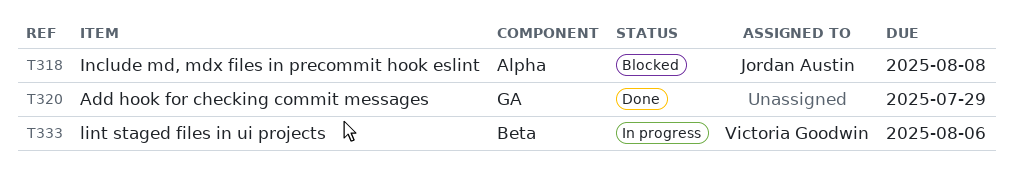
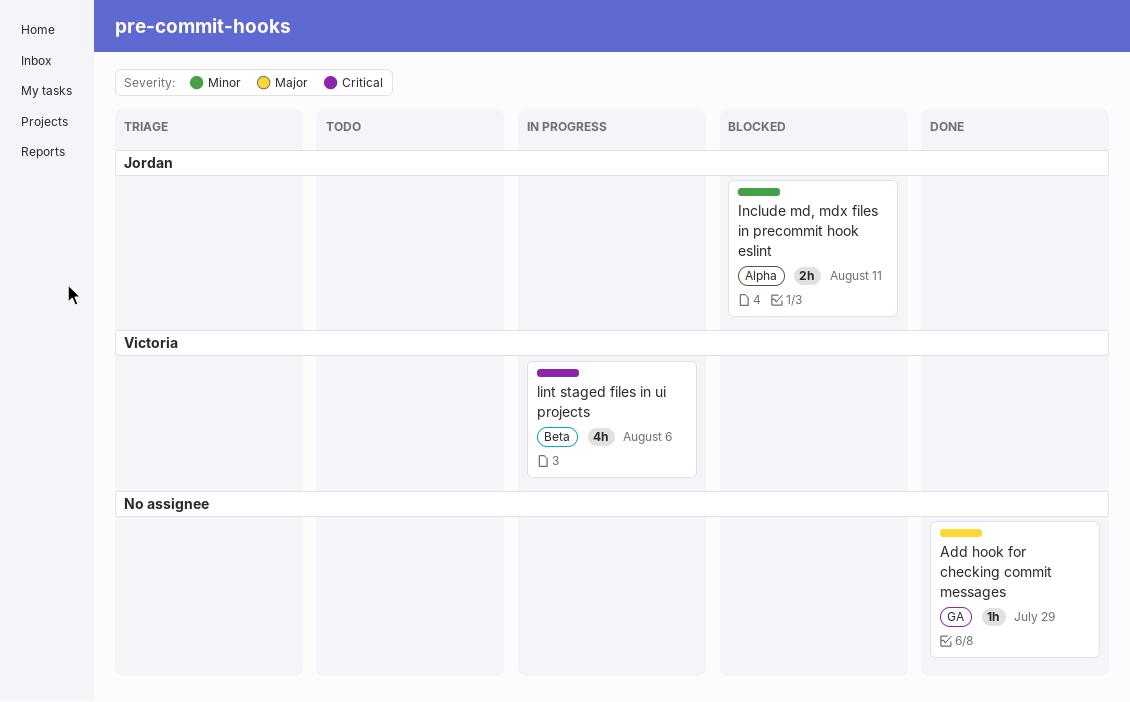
Include md, mdx files in precommit hook eslint, due: Aug 8 -> Aug 11

